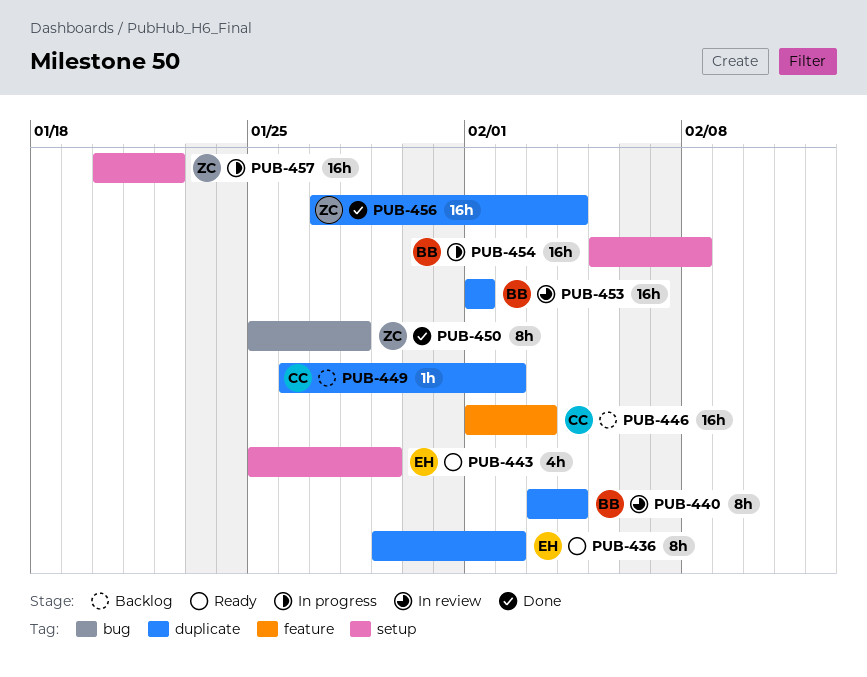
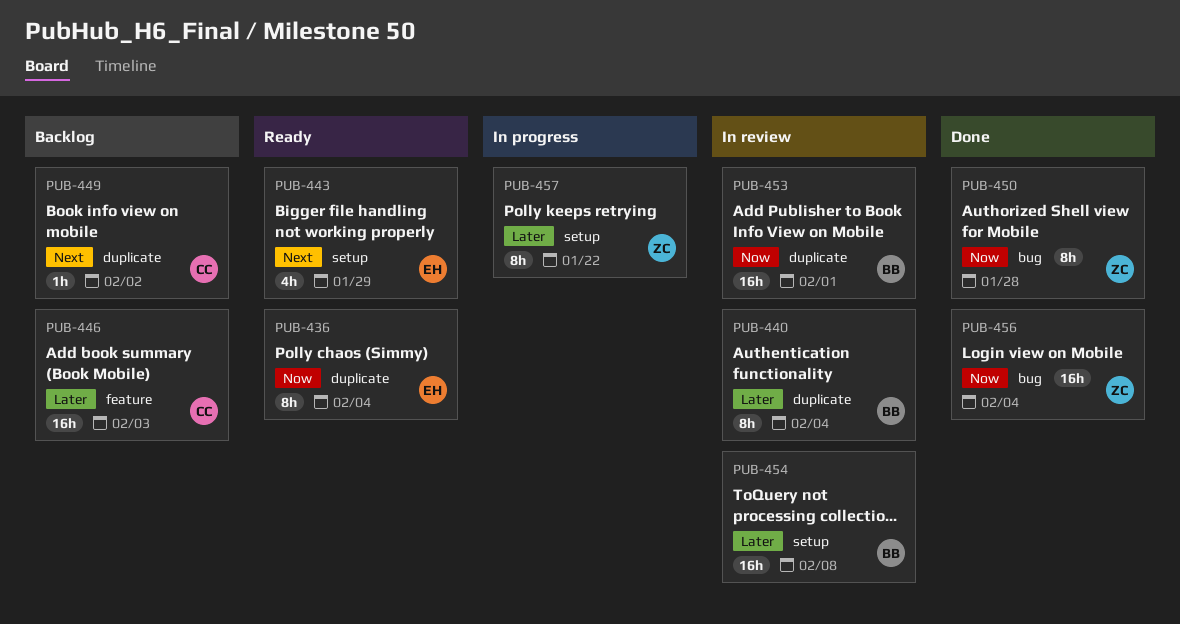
PUB-436, due: Feb 2 -> Feb 4
PUB-454, status: In progress -> In review
PUB-456, label: duplicate -> bug
PUB-457, estimate: 16h -> 8h

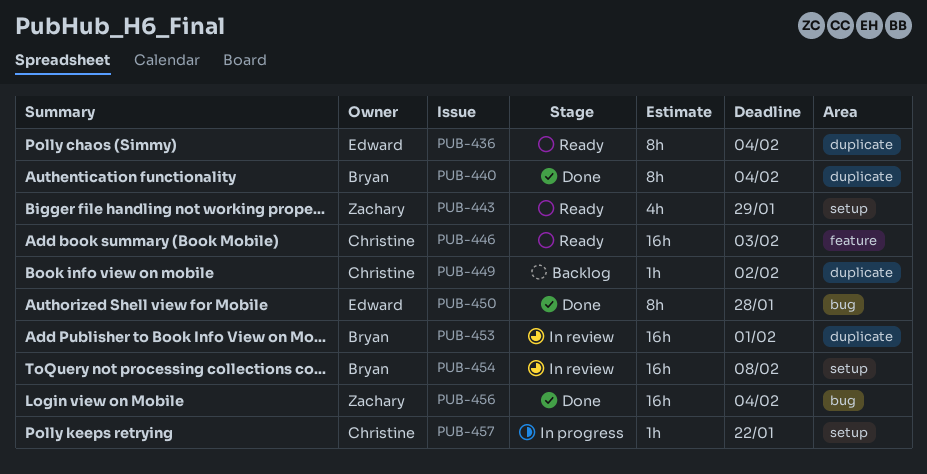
PUB-440, status: In review -> Done
PUB-443, owner: Edward -> Zachary
PUB-446, status: Backlog -> Ready
PUB-450, owner: Zachary -> Edward
PUB-457, owner: Zachary -> Christine
PUB-457, estimate: 8h -> 1h

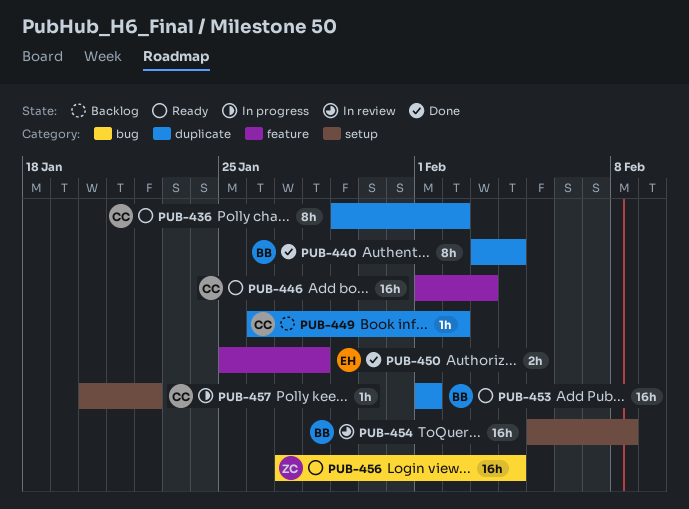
PUB-436, owner: Edward -> Christine
PUB-436, due: Feb 4 -> Feb 2
PUB-443: present -> none
PUB-450, label: bug -> feature
PUB-450, estimate: 8h -> 2h
PUB-453, status: In review -> Ready
PUB-456, status: Done -> Ready

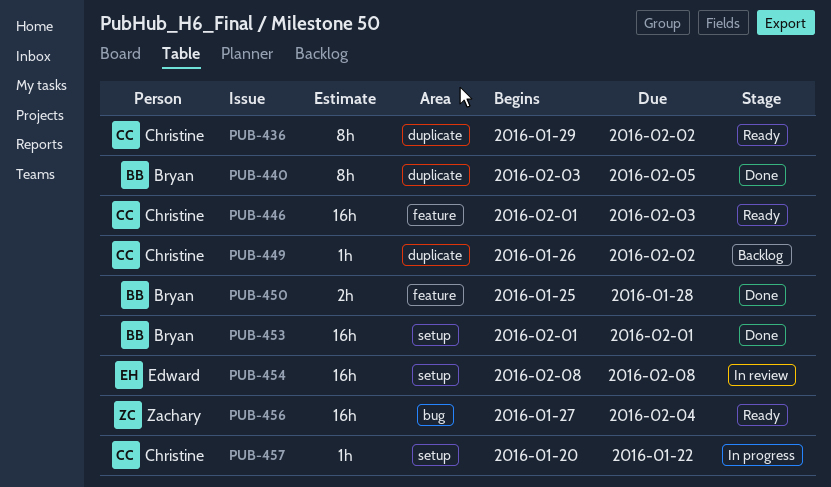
PUB-440, due: Feb 4 -> Feb 5
PUB-450, owner: Edward -> Bryan
PUB-453, status: Ready -> Done
PUB-453, label: duplicate -> setup
PUB-454, owner: Bryan -> Edward
PUB-454, start: Feb 5 -> Feb 8

